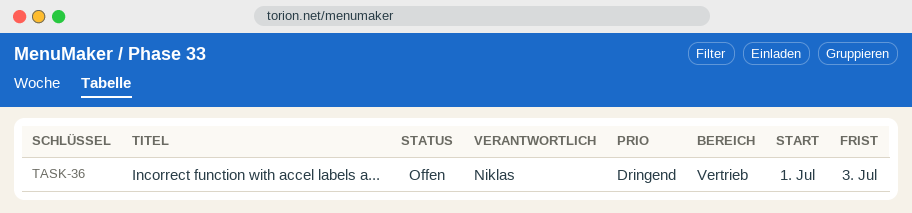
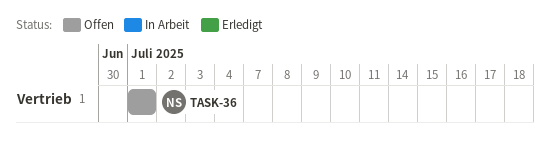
TASK-36, due: Jul 3 -> Jul 1

